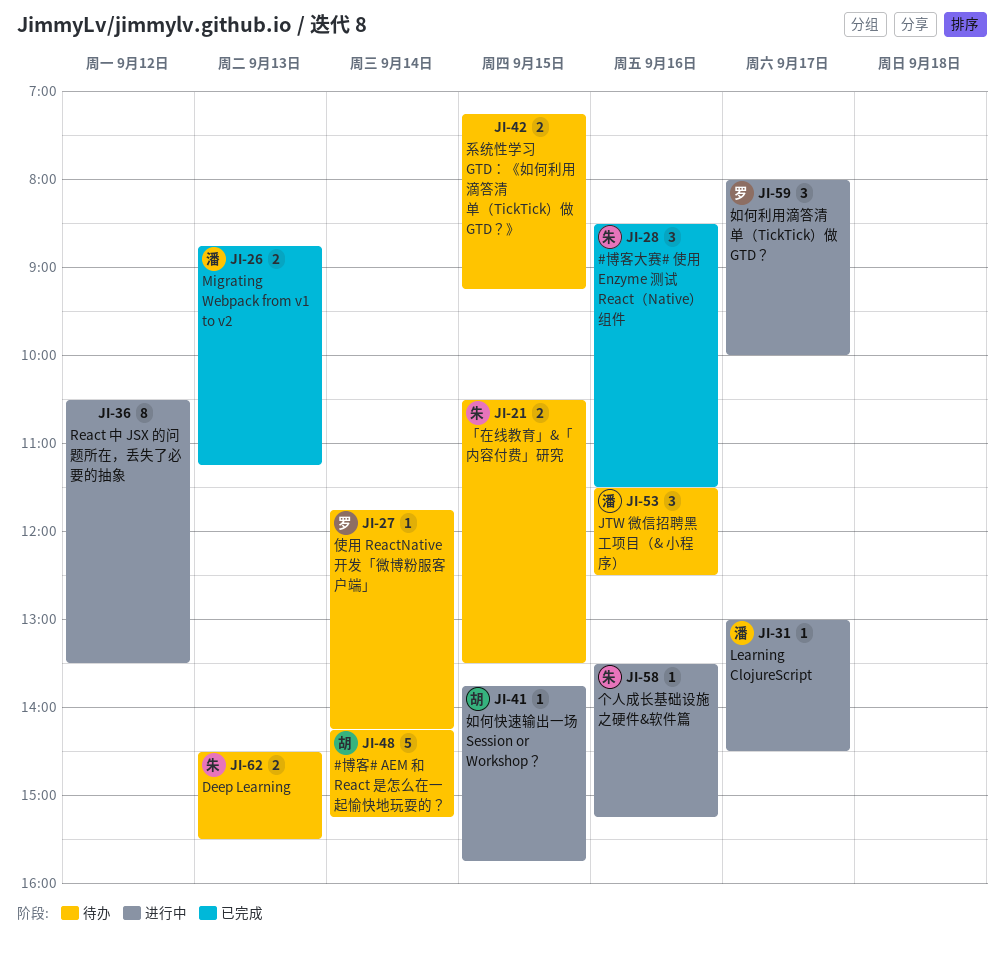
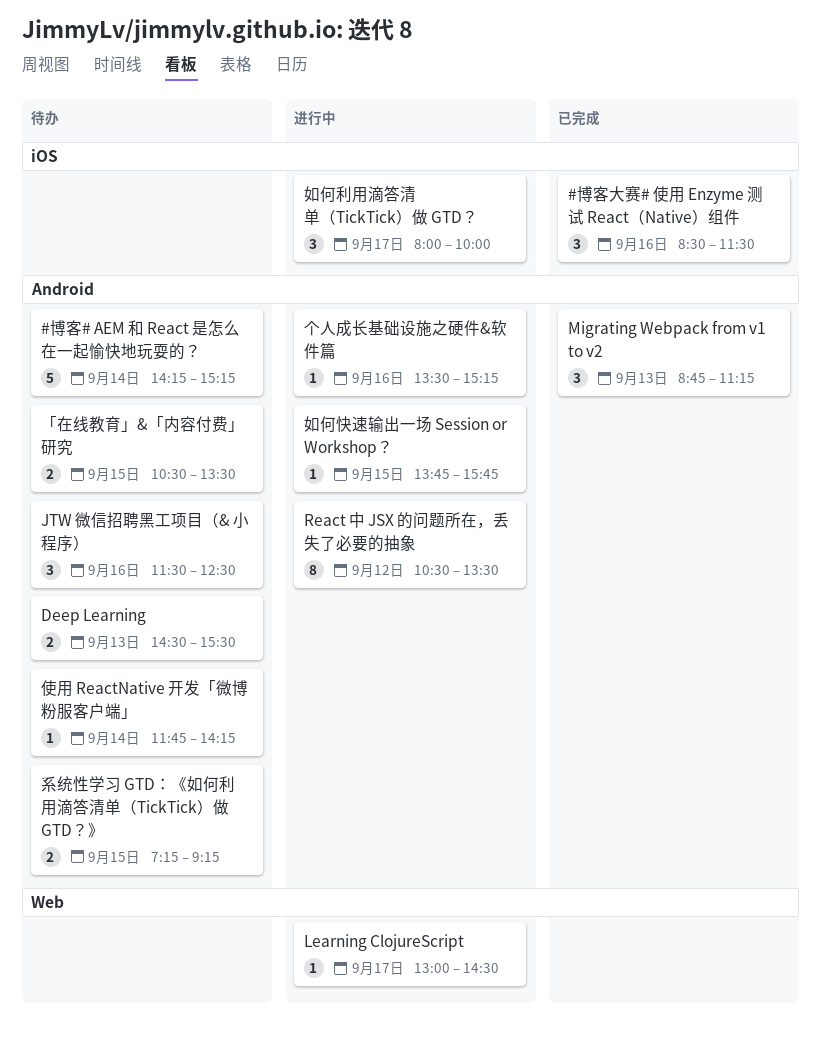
Migrating Webpack from v1 to v2, estimate: 2 -> 3

